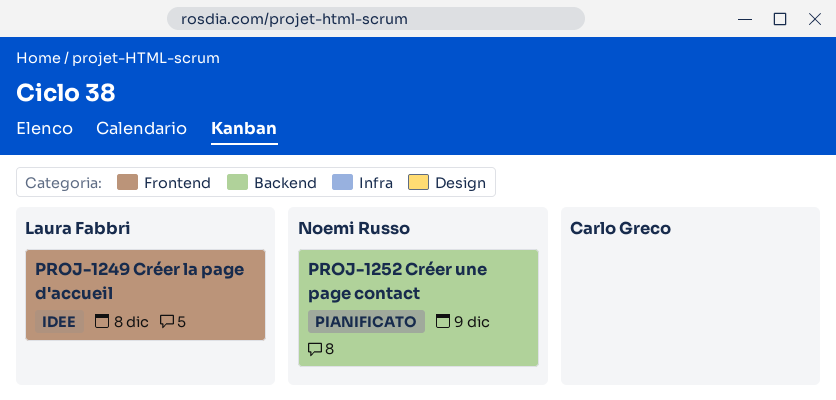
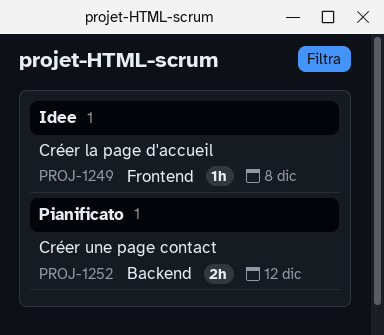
PROJ-1252, due: Dec 9 -> Dec 12

